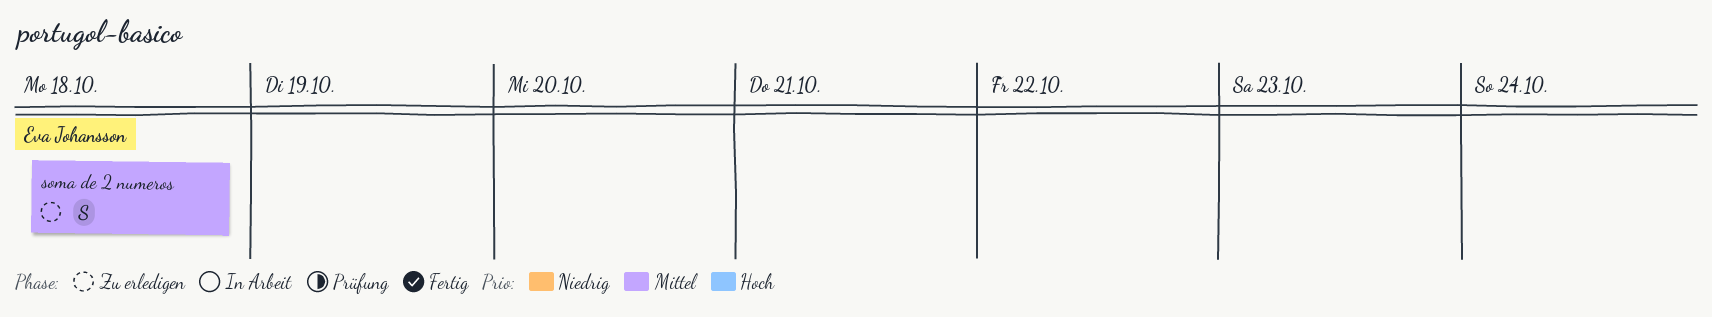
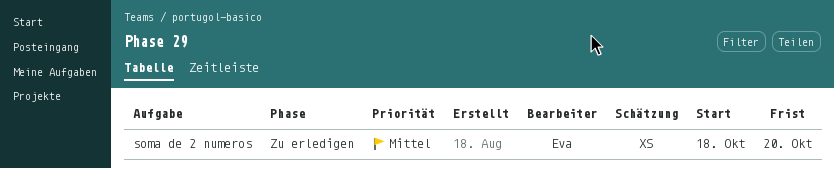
soma de 2 numeros, estimate: S -> XS
soma de 2 numeros, due: Oct 18 -> Oct 20

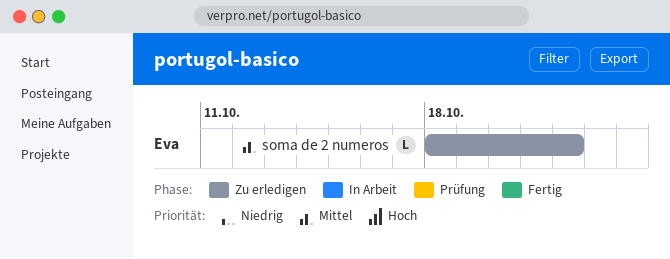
soma de 2 numeros, estimate: XS -> L
soma de 2 numeros, due: Oct 20 -> Oct 22

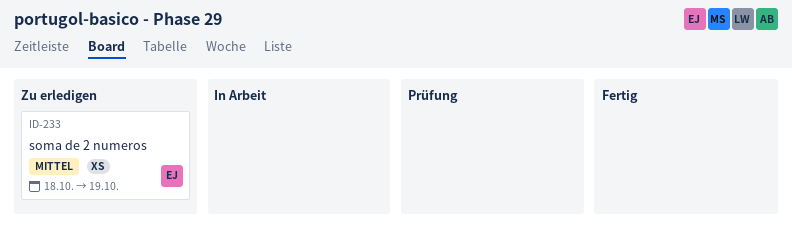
soma de 2 numeros, estimate: L -> XS
soma de 2 numeros, due: Oct 22 -> Oct 19

